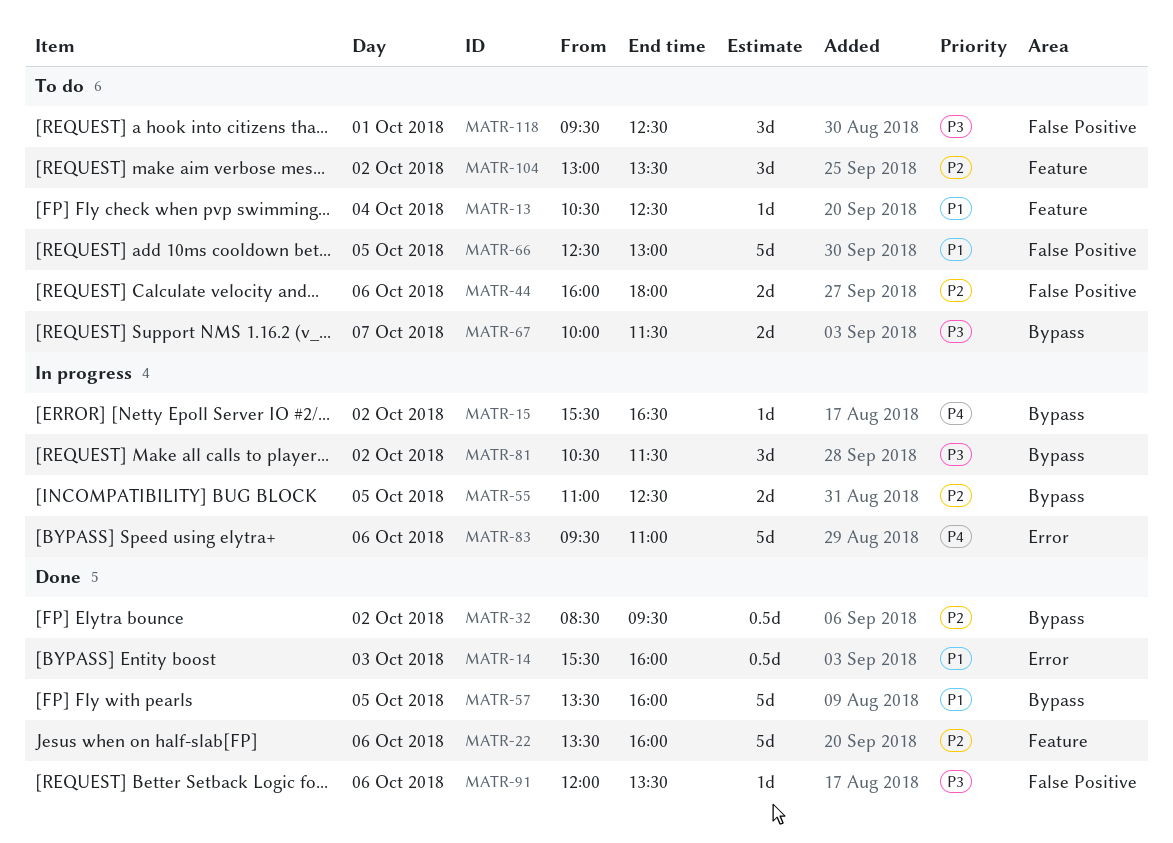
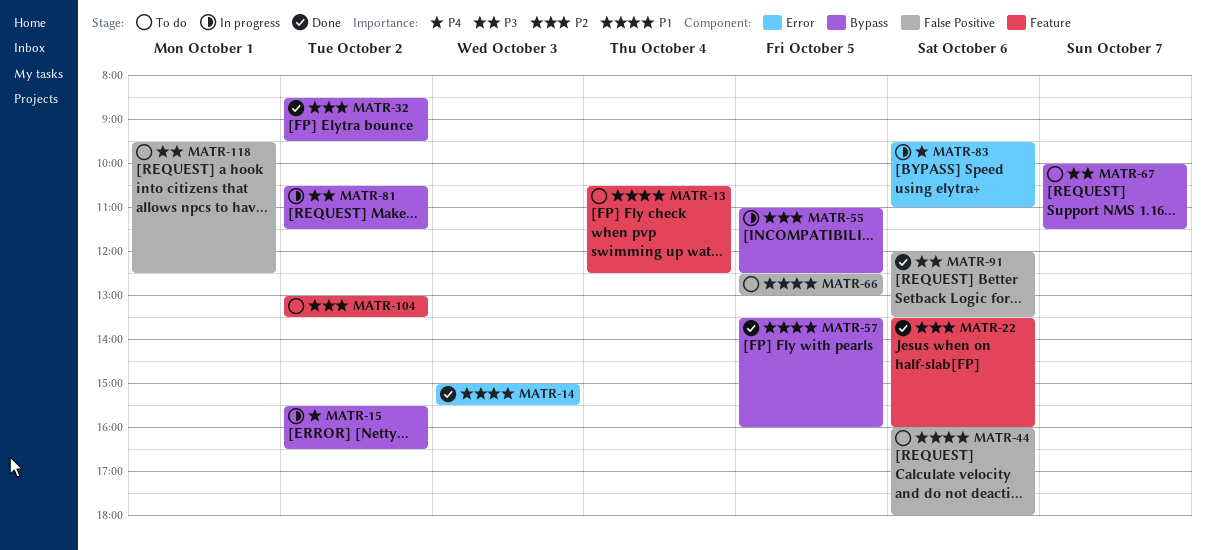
MATR-14, begins: 15:30 -> 15:00
MATR-14, ends: 16:00 -> 15:30
MATR-44, priority: P2 -> P1

